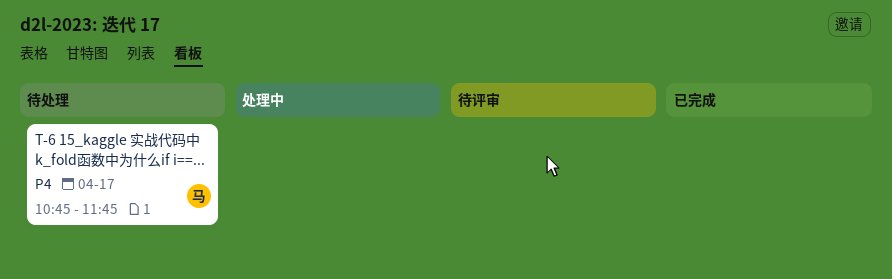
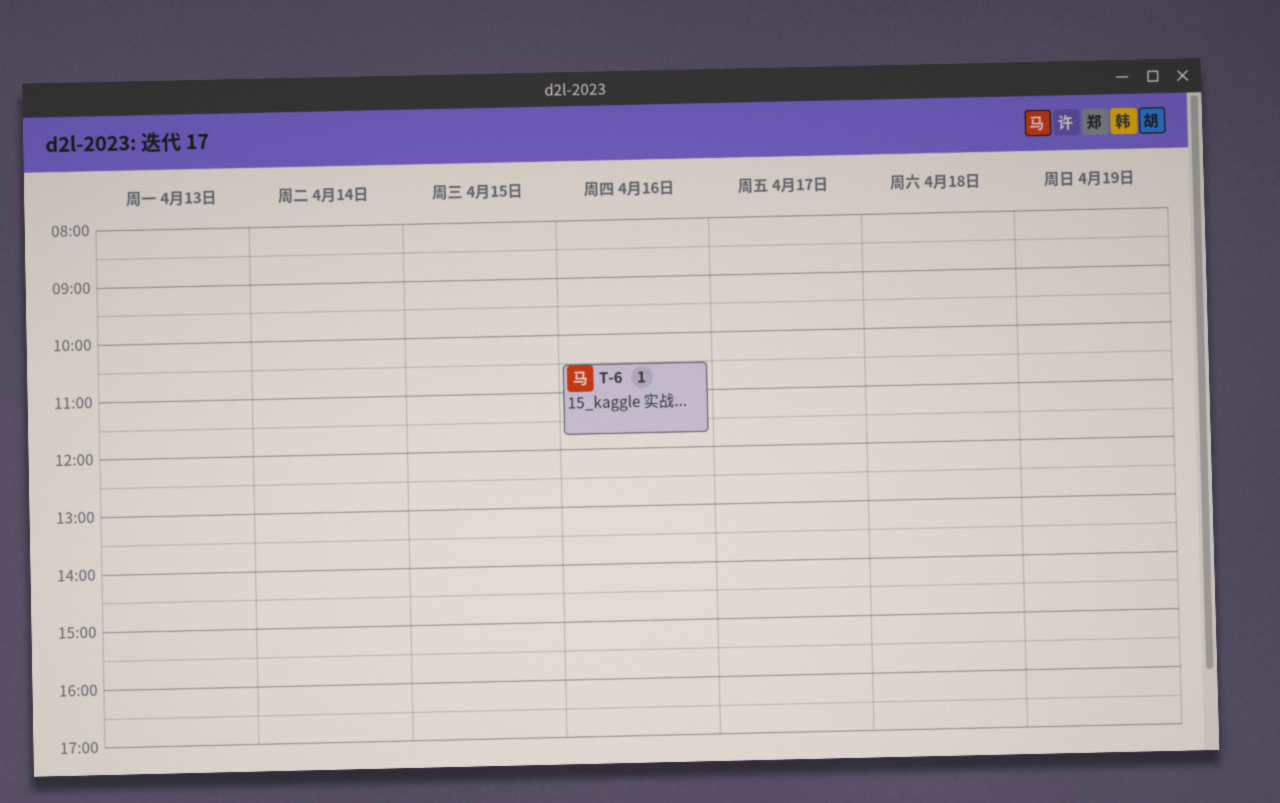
T-6, day: Apr 17 -> Apr 16
T-6, begins: 10:45 -> 10:30

